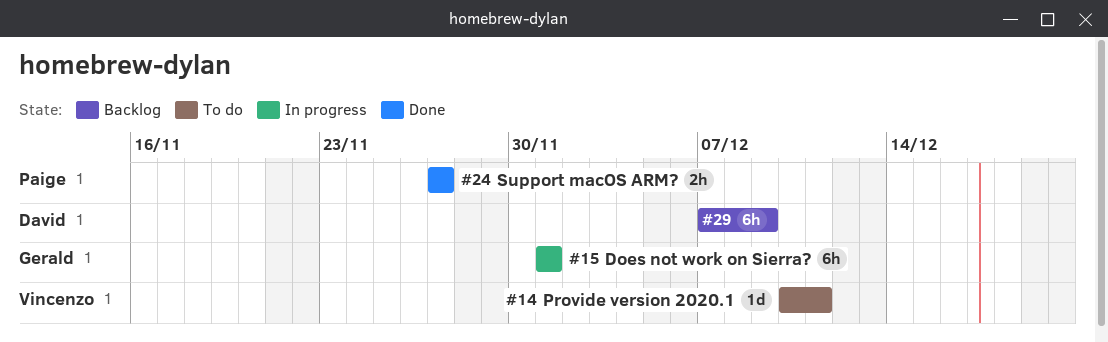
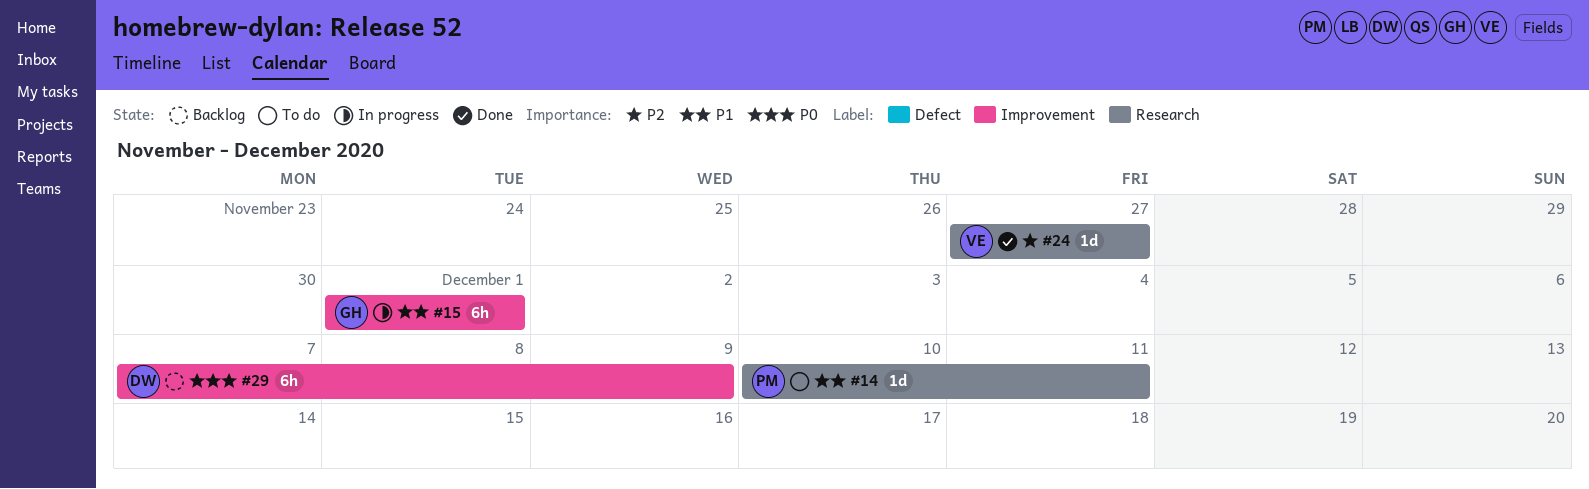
#14, owner: Vincenzo -> Paige
#24, owner: Paige -> Vincenzo
#24, estimate: 2h -> 1d

